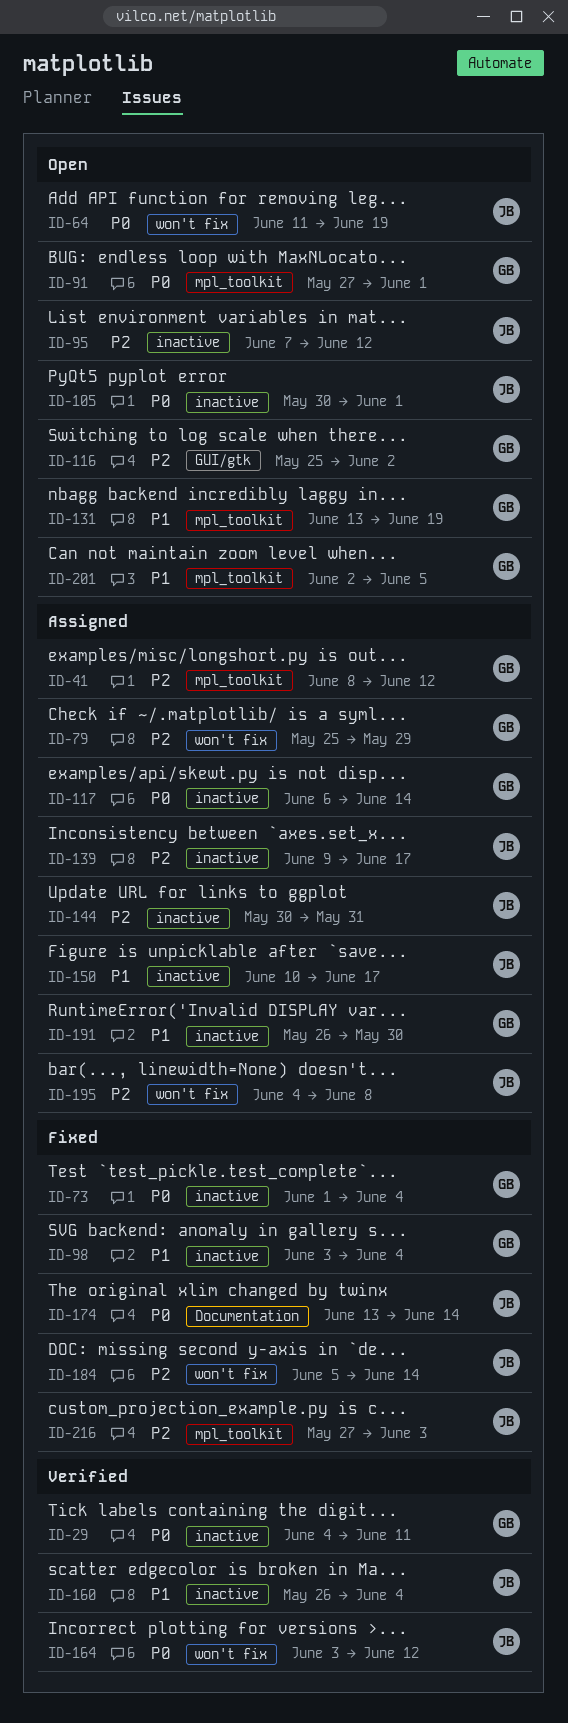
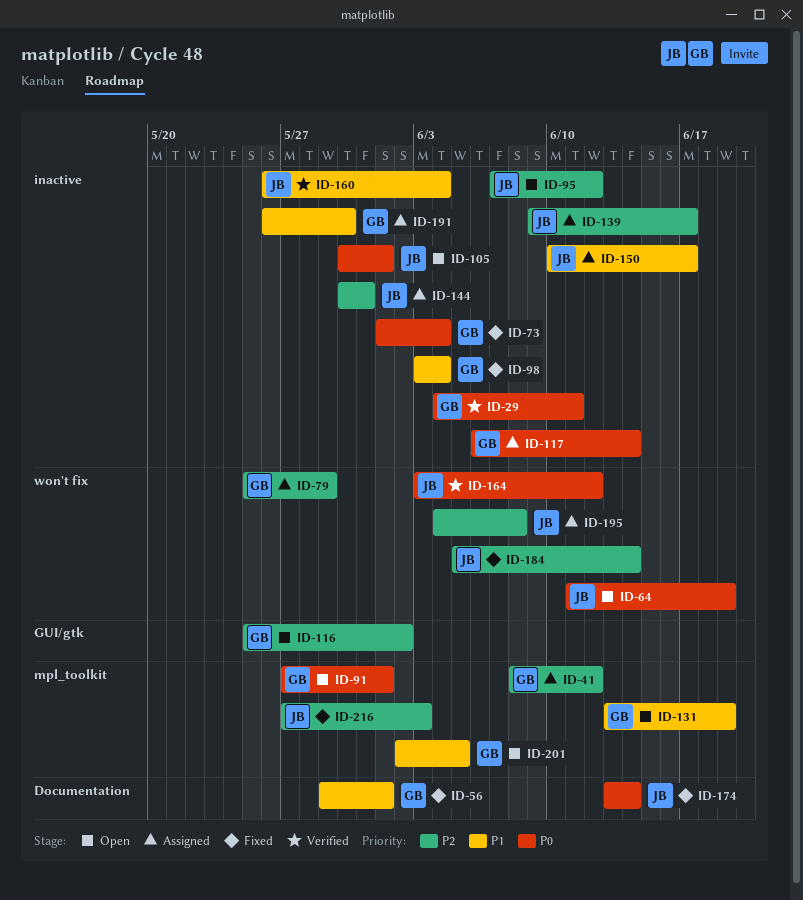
ID-56: none -> present

